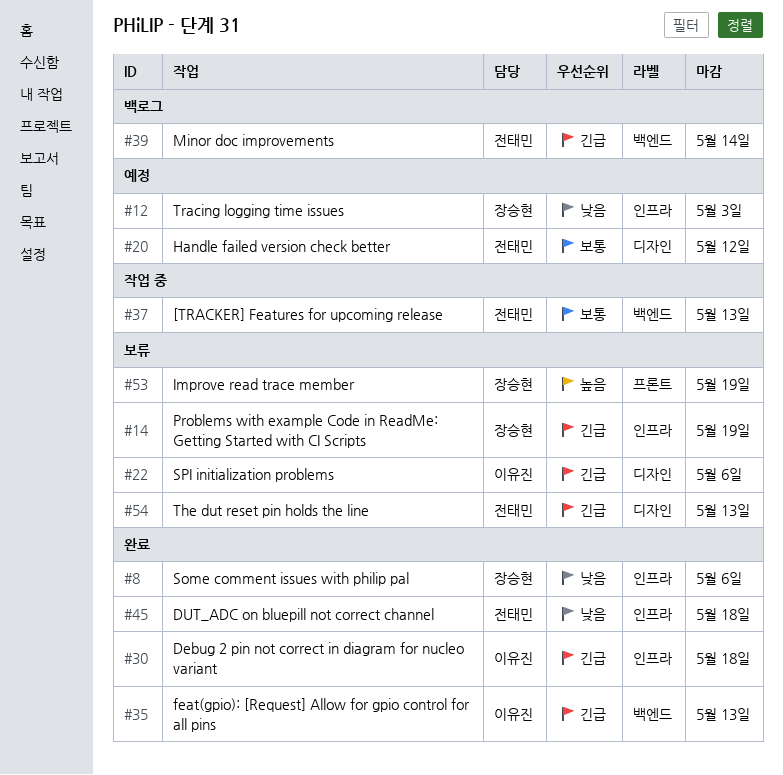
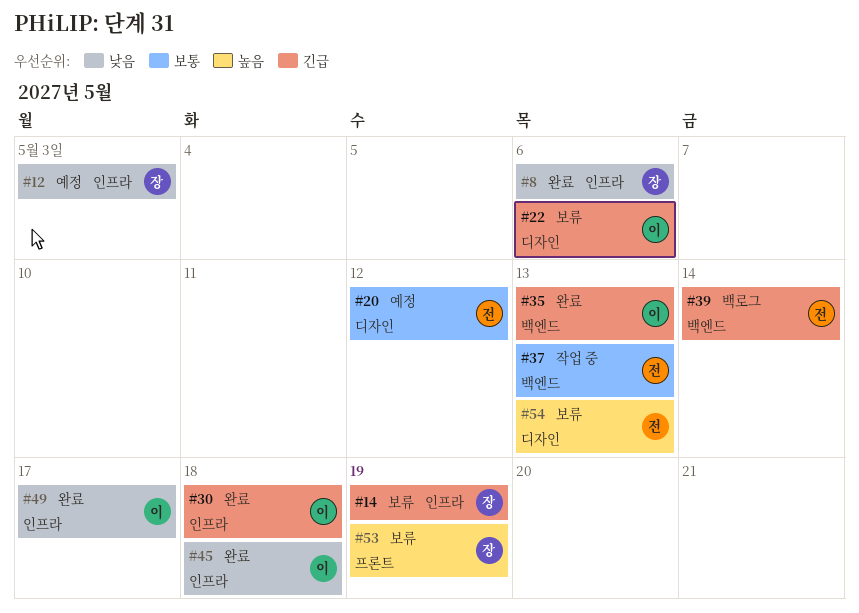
#45, owner: 전태민 -> 이유진
#49: none -> present
#54, priority: 긴급 -> 높음

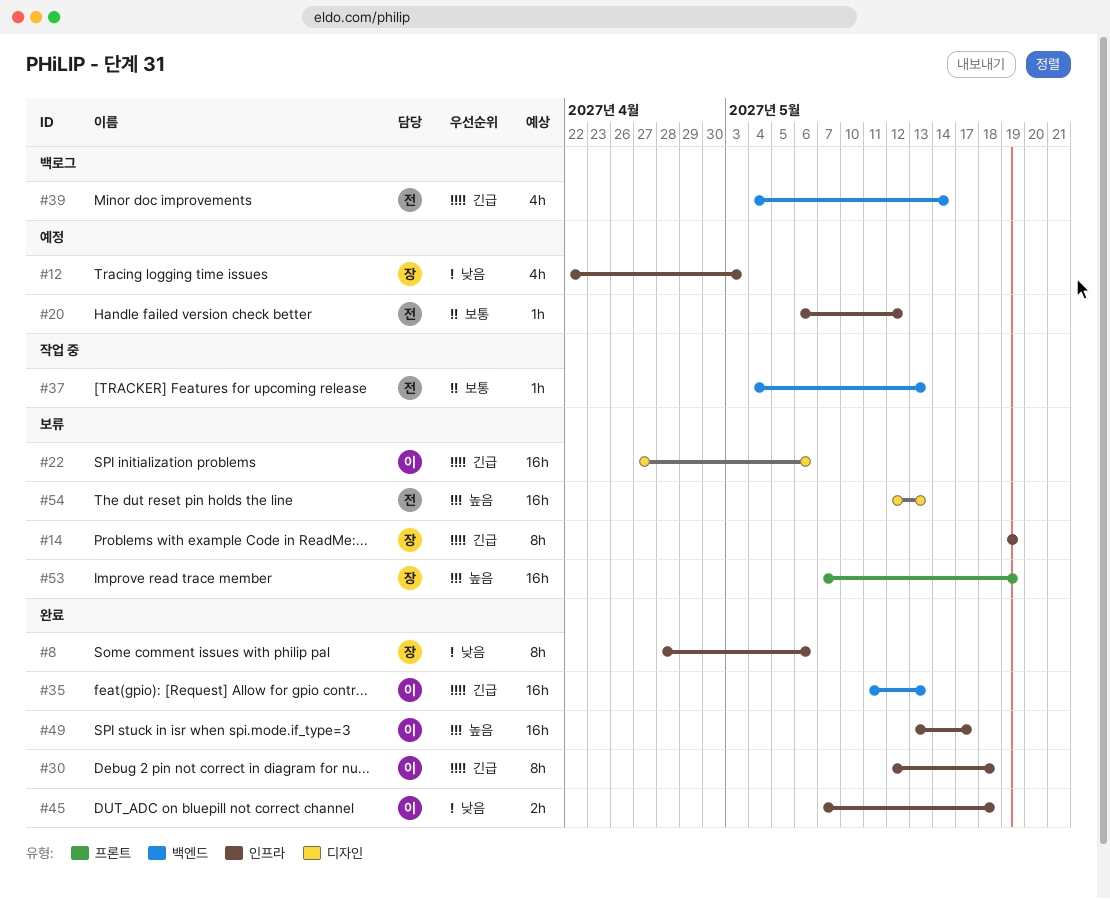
#20, label: 디자인 -> 인프라
#49, priority: 낮음 -> 높음

